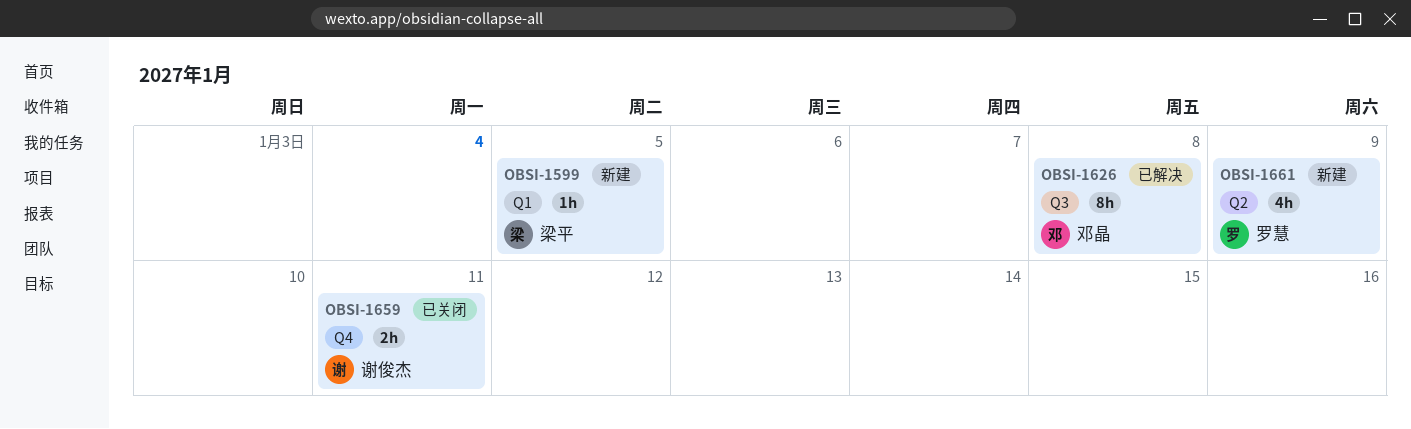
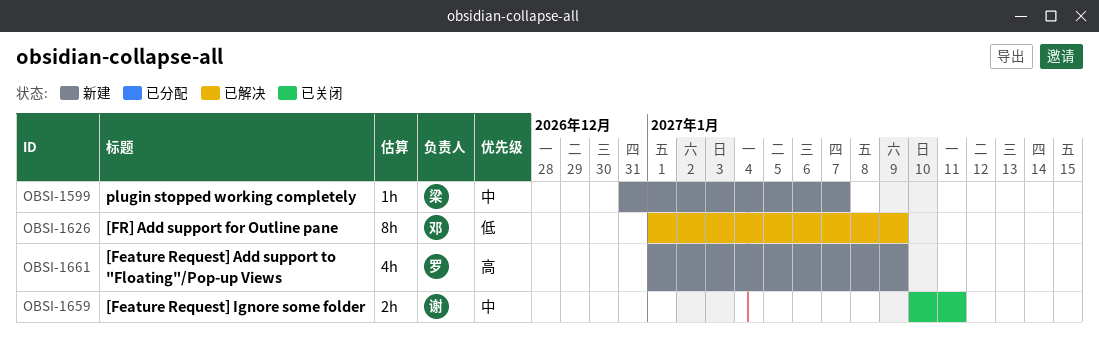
OBSI-1599, due: Jan 5 -> Jan 7
OBSI-1626, due: Jan 8 -> Jan 9

